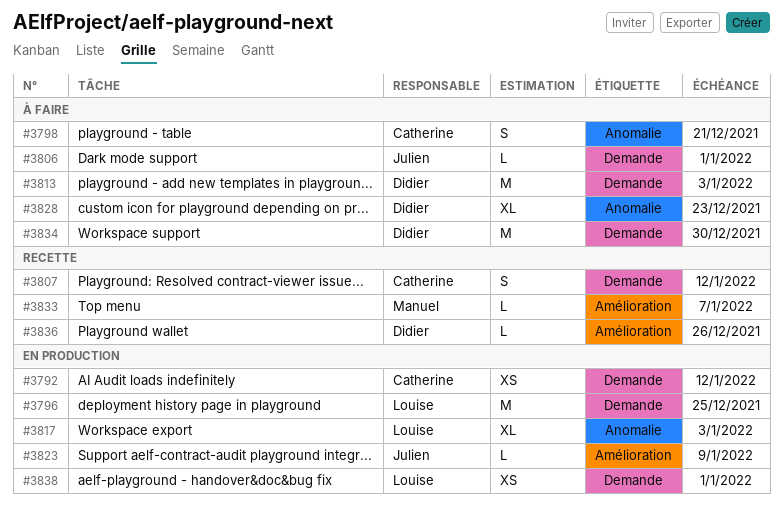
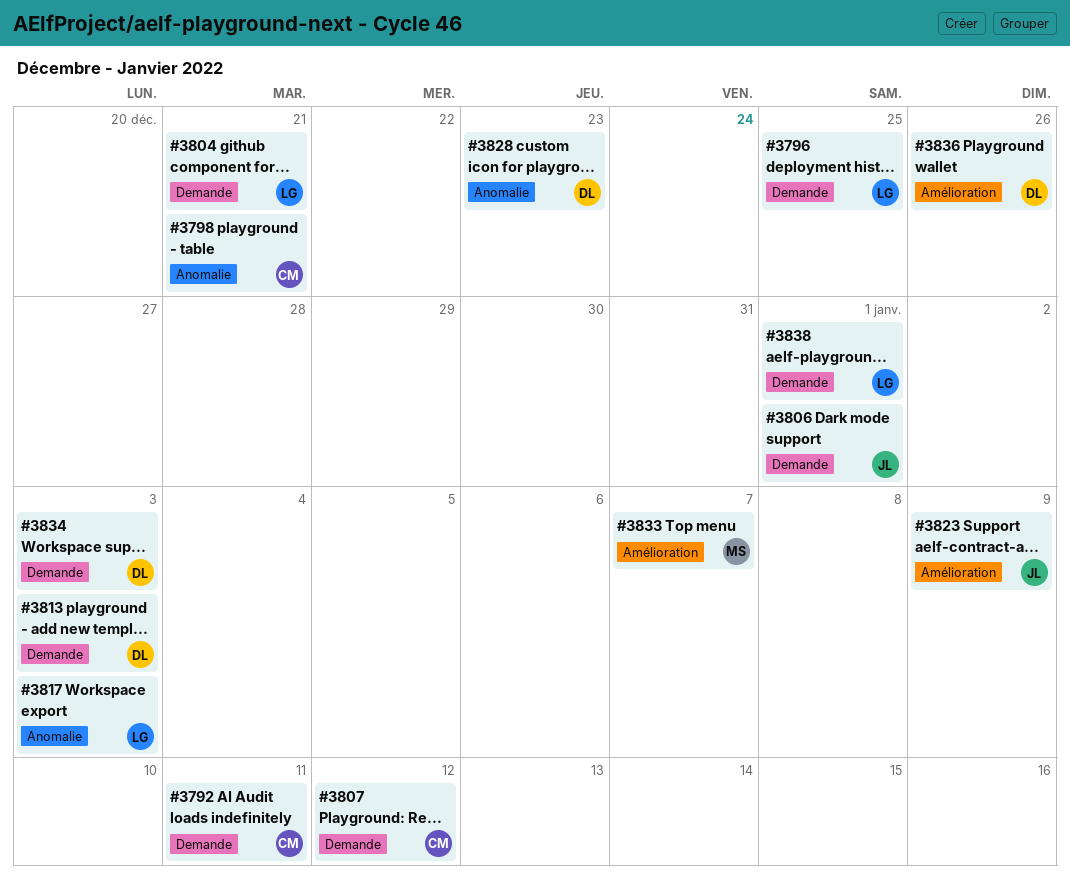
#3792, due: Jan 12 -> Jan 11
#3804: none -> present
#3834, due: Dec 30 -> Jan 3

